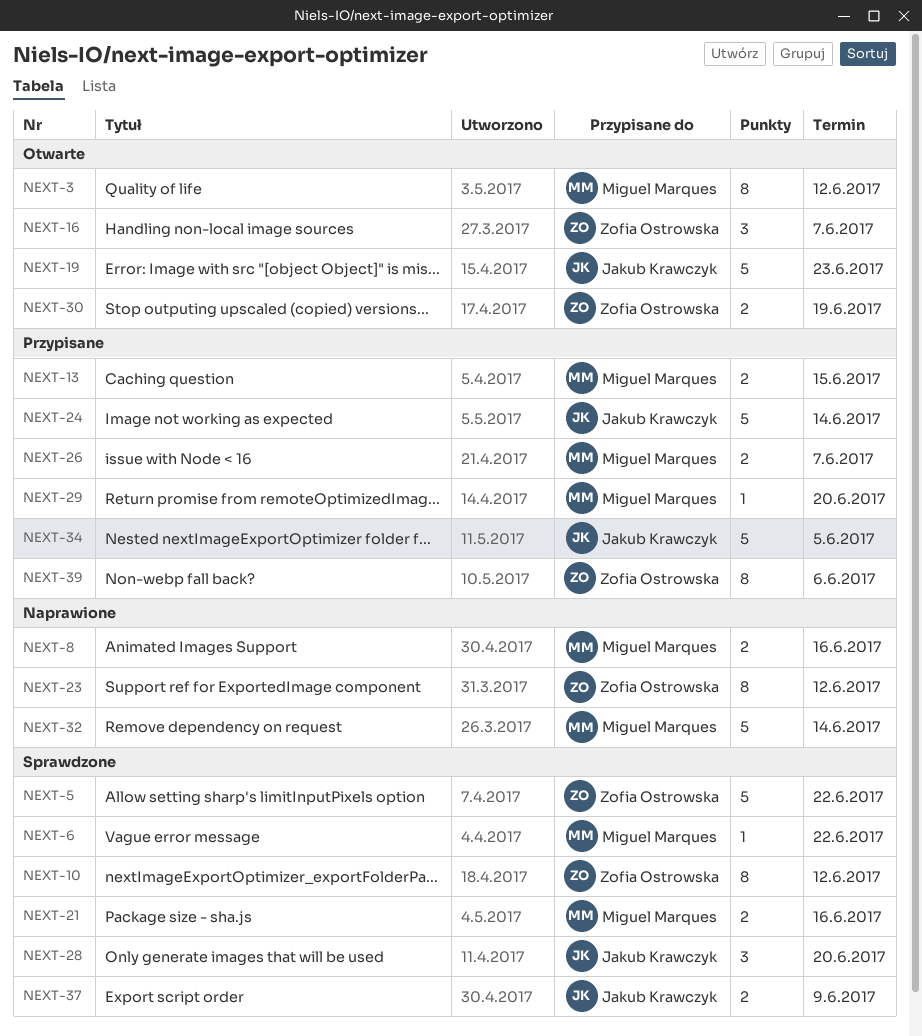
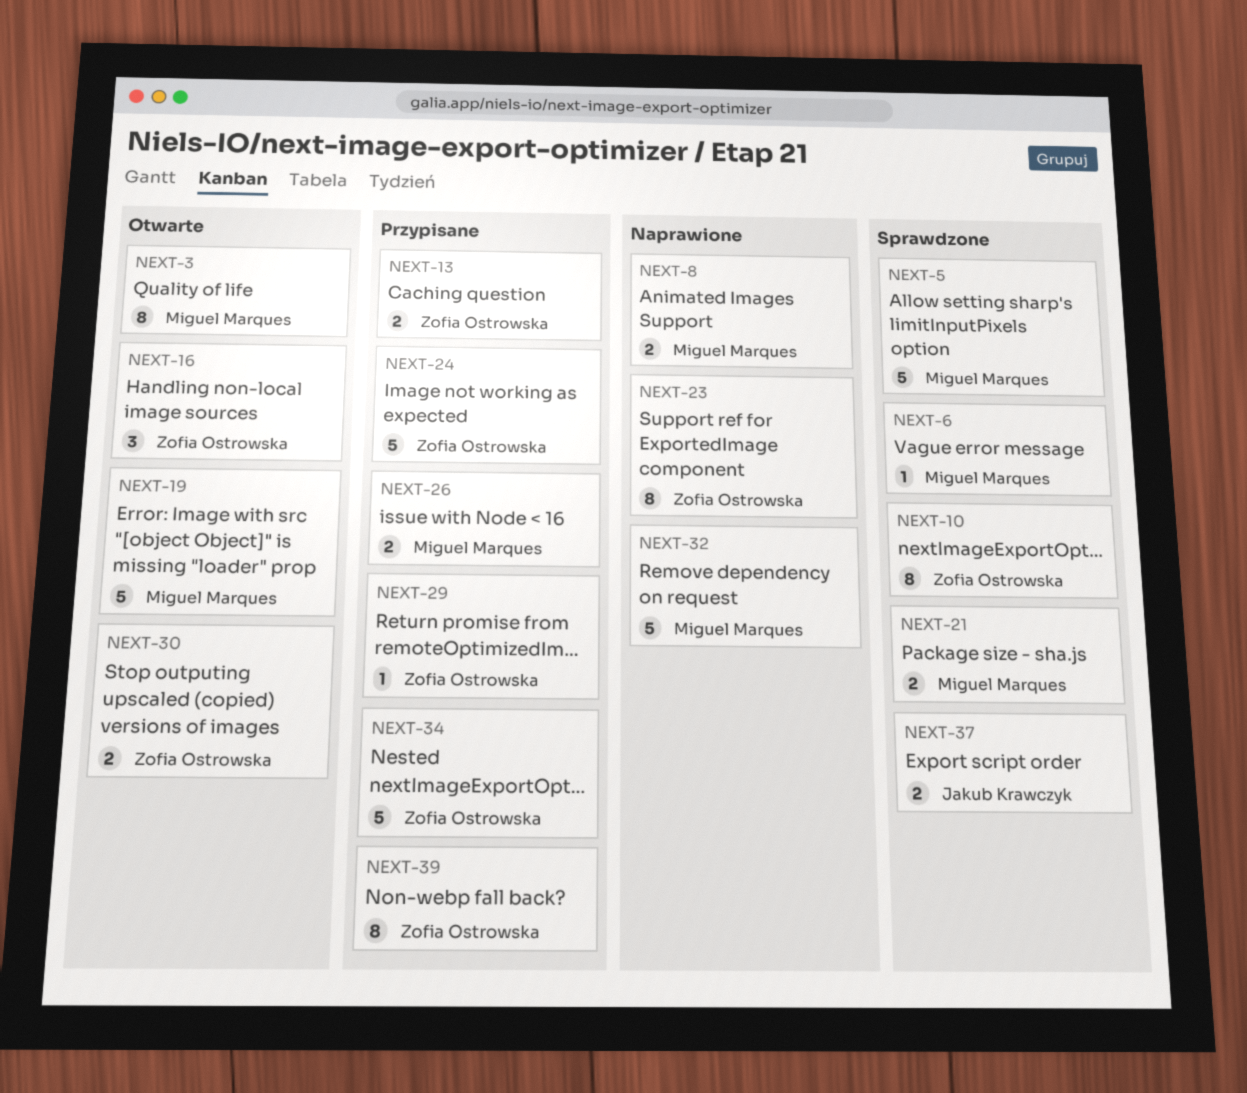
NEXT-5, owner: Zofia Ostrowska -> Miguel Marques
NEXT-13, owner: Miguel Marques -> Zofia Ostrowska
NEXT-19, owner: Jakub Krawczyk -> Miguel Marques
NEXT-24, owner: Jakub Krawczyk -> Zofia Ostrowska
NEXT-28: present -> none
NEXT-29, owner: Miguel Marques -> Zofia Ostrowska
NEXT-34, owner: Jakub Krawczyk -> Zofia Ostrowska

